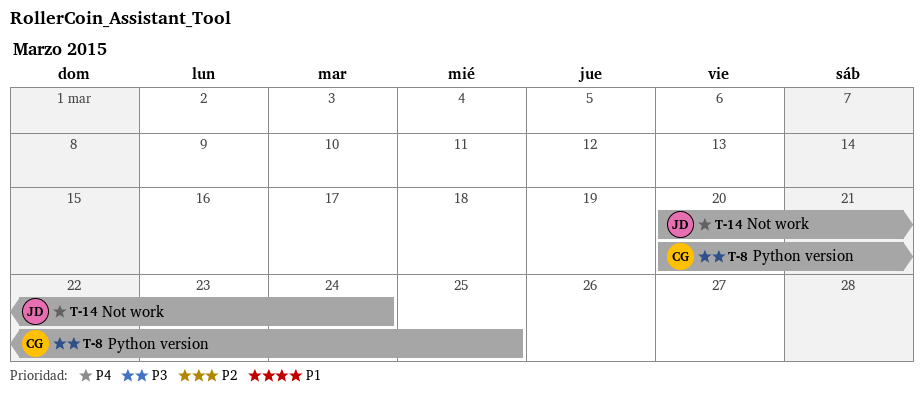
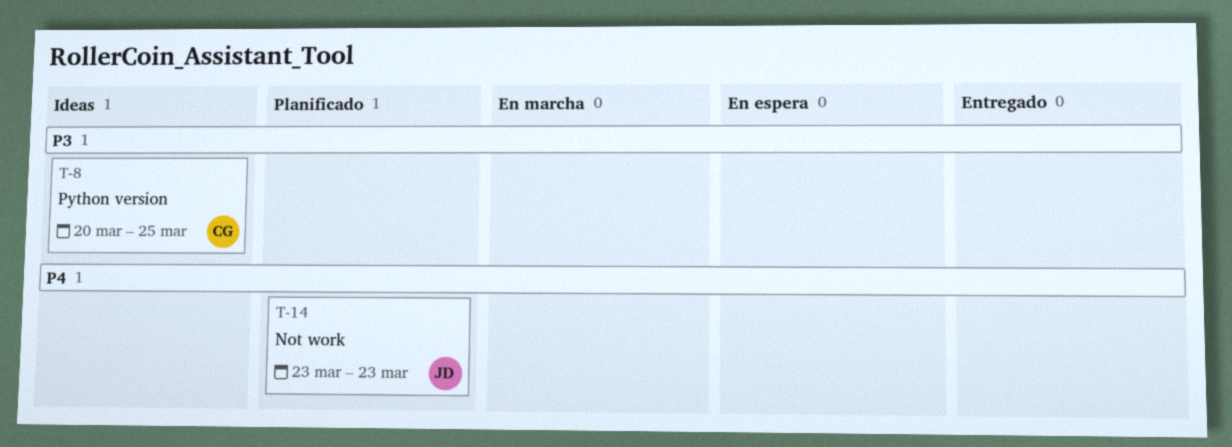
T-14, start: Mar 20 -> Mar 23
T-14, due: Mar 24 -> Mar 23

